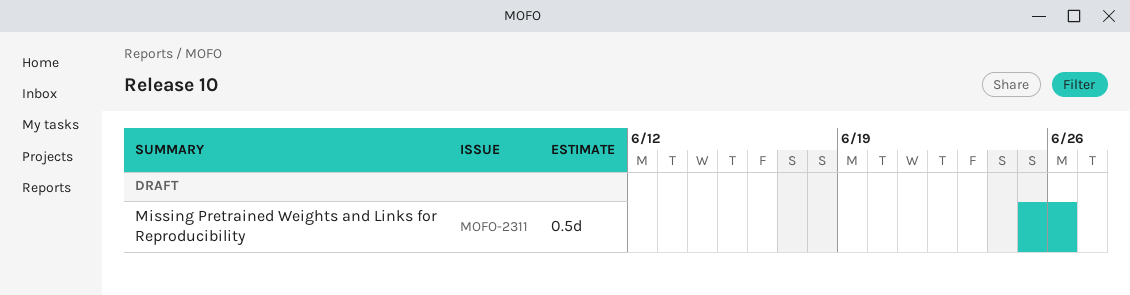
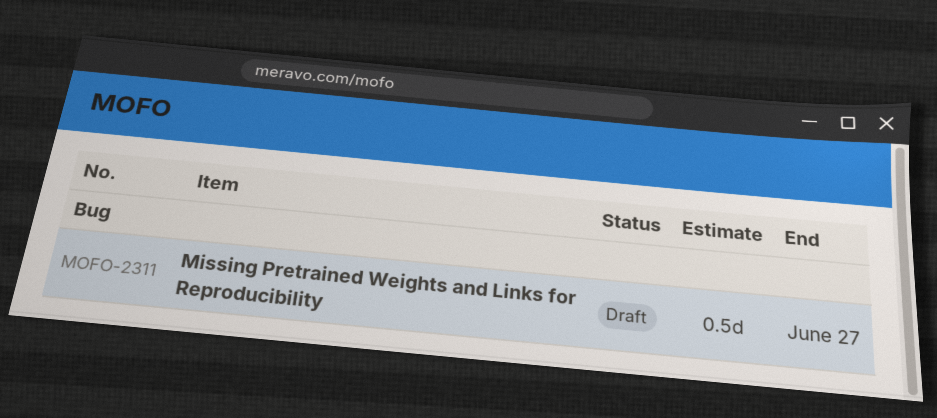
MOFO-2311, due: Jun 26 -> Jun 27

